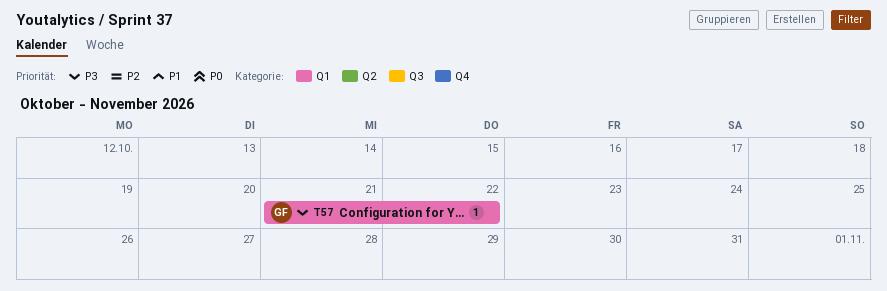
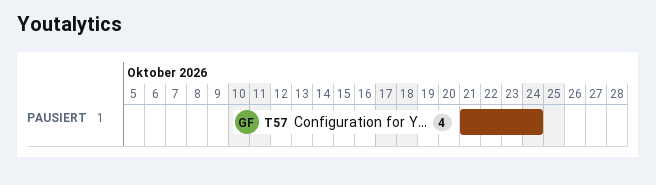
T57, estimate: 1 -> 4
T57, due: Oct 22 -> Oct 24

